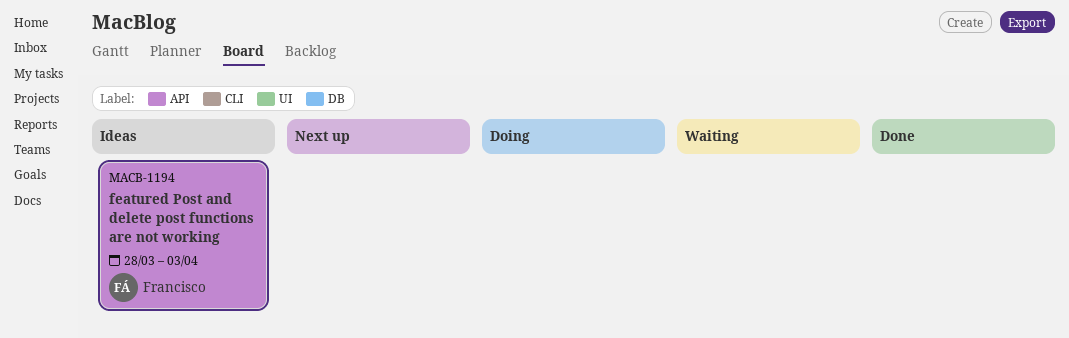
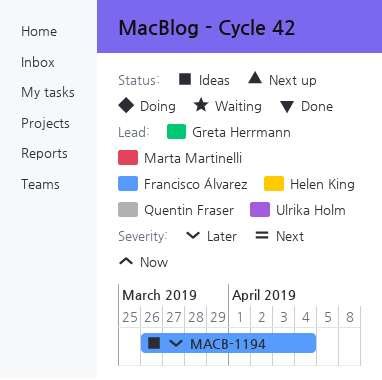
MACB-1194, start: Mar 28 -> Mar 26
MACB-1194, due: Apr 3 -> Apr 4

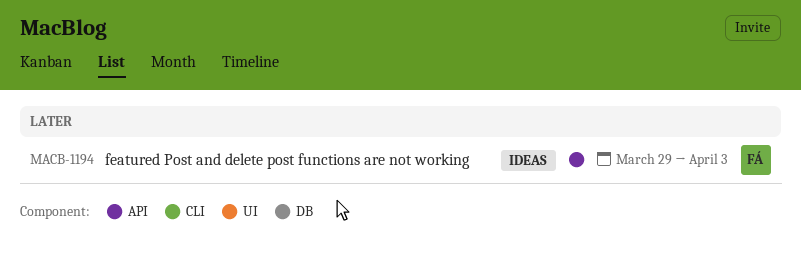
MACB-1194, start: Mar 26 -> Mar 29
MACB-1194, due: Apr 4 -> Apr 3

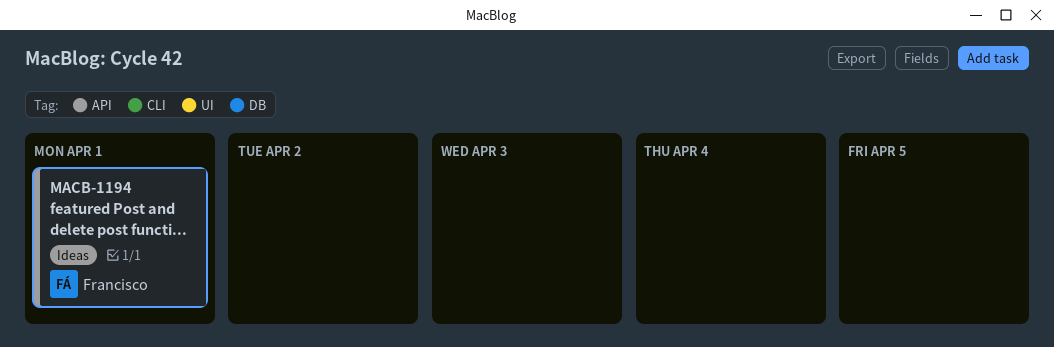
MACB-1194, due: Apr 3 -> Apr 1

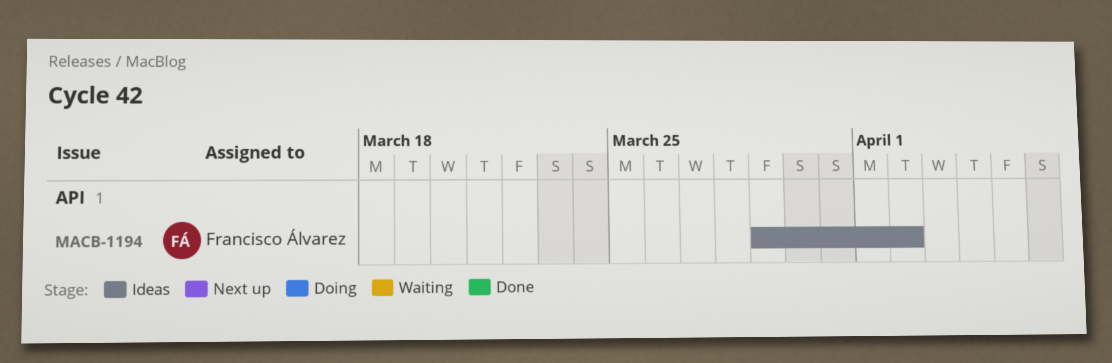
MACB-1194, due: Apr 1 -> Apr 2

